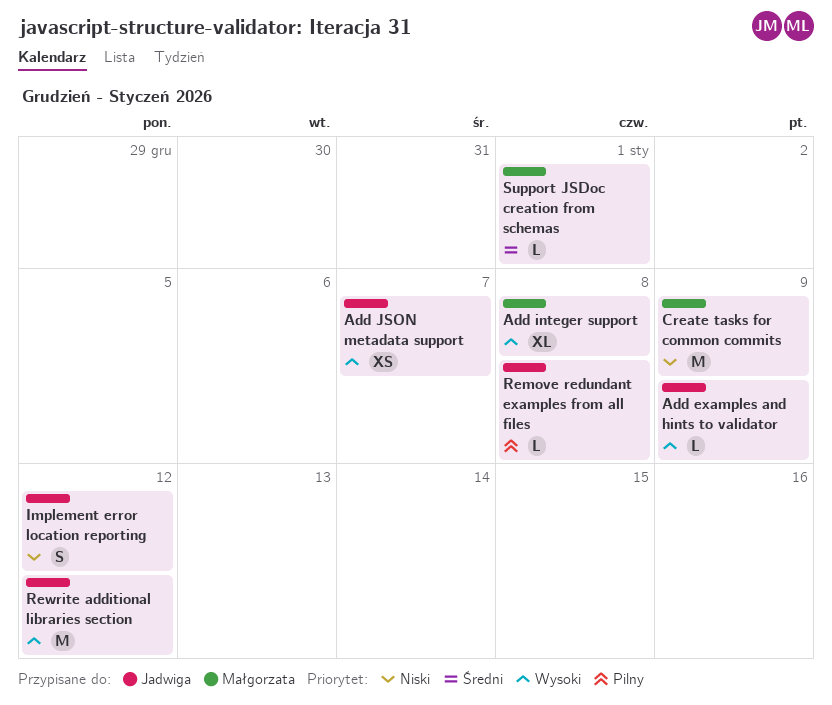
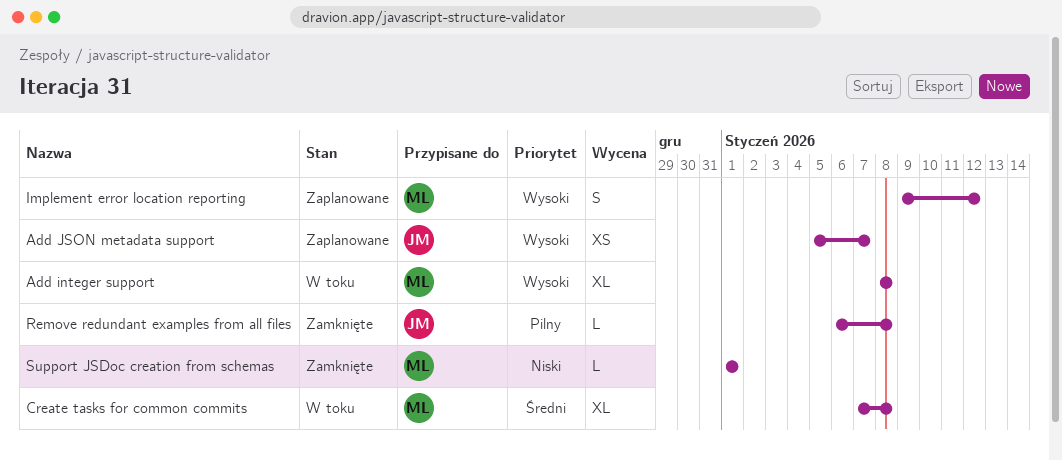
Add examples and hints to validator: present -> none
Create tasks for common commits, priority: Niski -> Średni
Create tasks for common commits, estimate: M -> XL
Create tasks for common commits, due: Jan 9 -> Jan 8
Implement error location reporting, owner: Jadwiga -> Małgorzata
Implement error location reporting, priority: Niski -> Wysoki
Rewrite additional libraries section: present -> none
Support JSDoc creation from schemas, priority: Średni -> Niski

